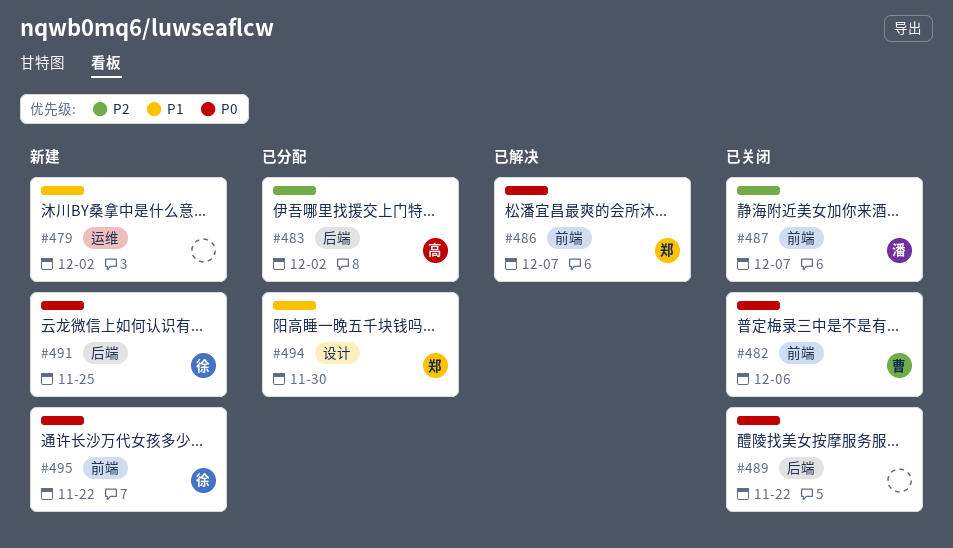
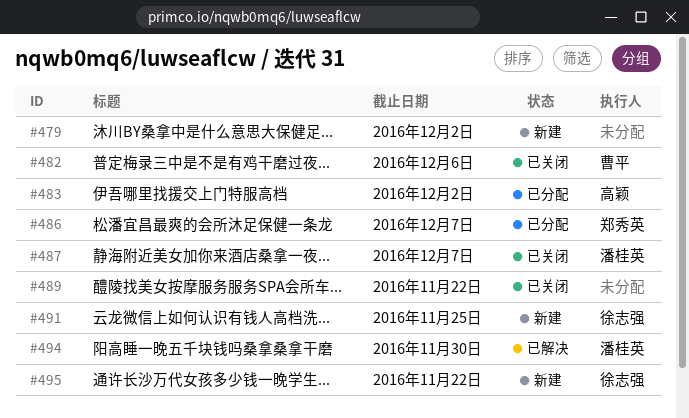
#486, status: 已解决 -> 已分配
#494, status: 已分配 -> 已解决
#494, owner: 郑秀英 -> 潘桂英

